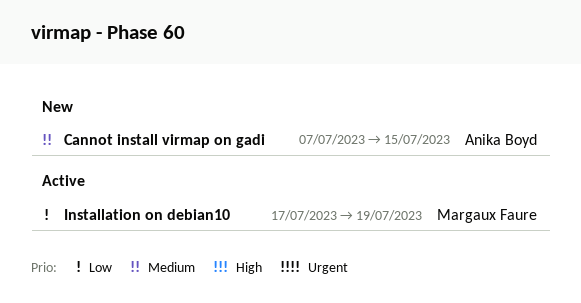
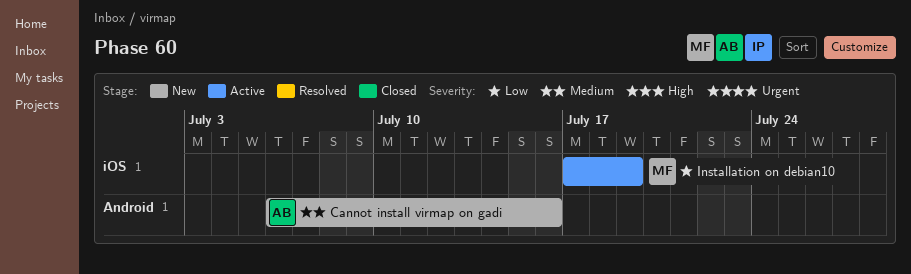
Cannot install virmap on gadi, start: Jul 7 -> Jul 6
Cannot install virmap on gadi, due: Jul 15 -> Jul 16

